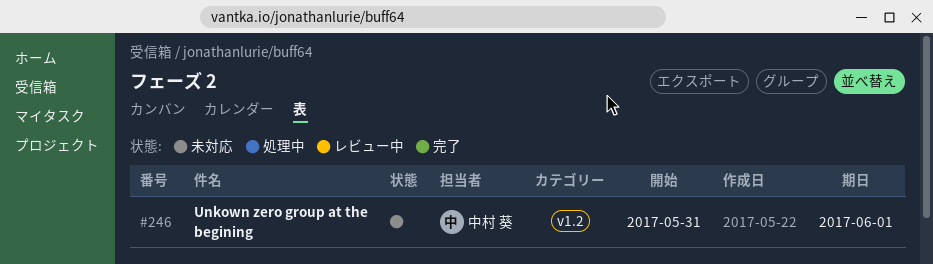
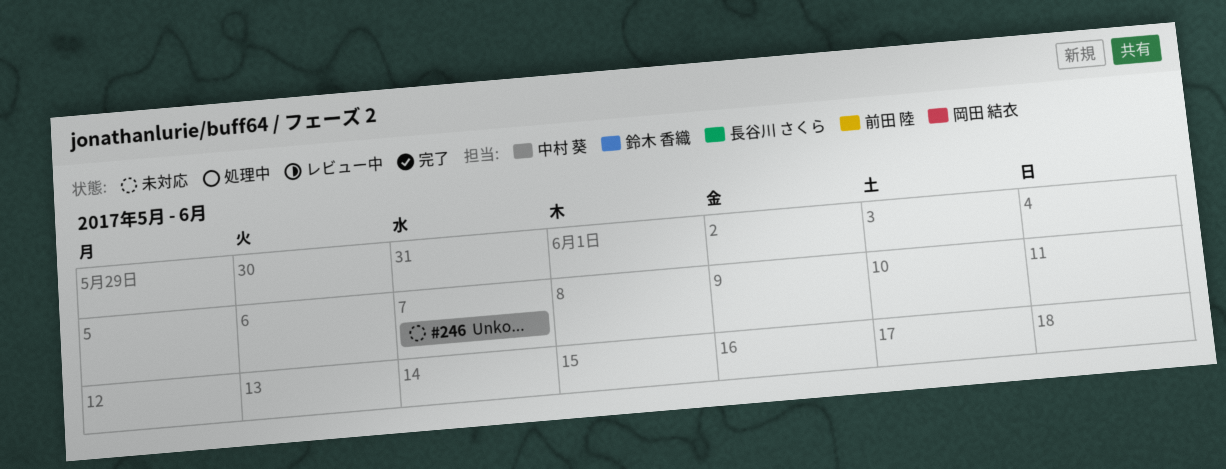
#246, start: May 31 -> Jun 7
#246, due: Jun 1 -> Jun 7

